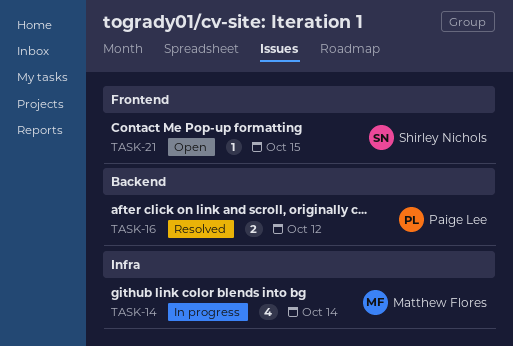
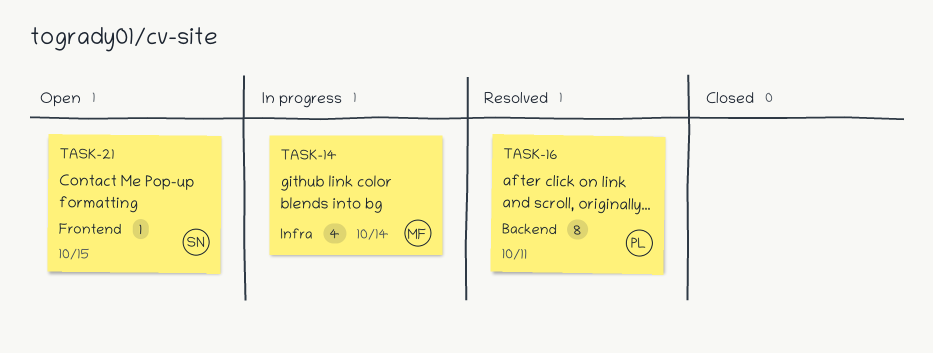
TASK-16, estimate: 2 -> 8
TASK-16, due: Oct 12 -> Oct 11

